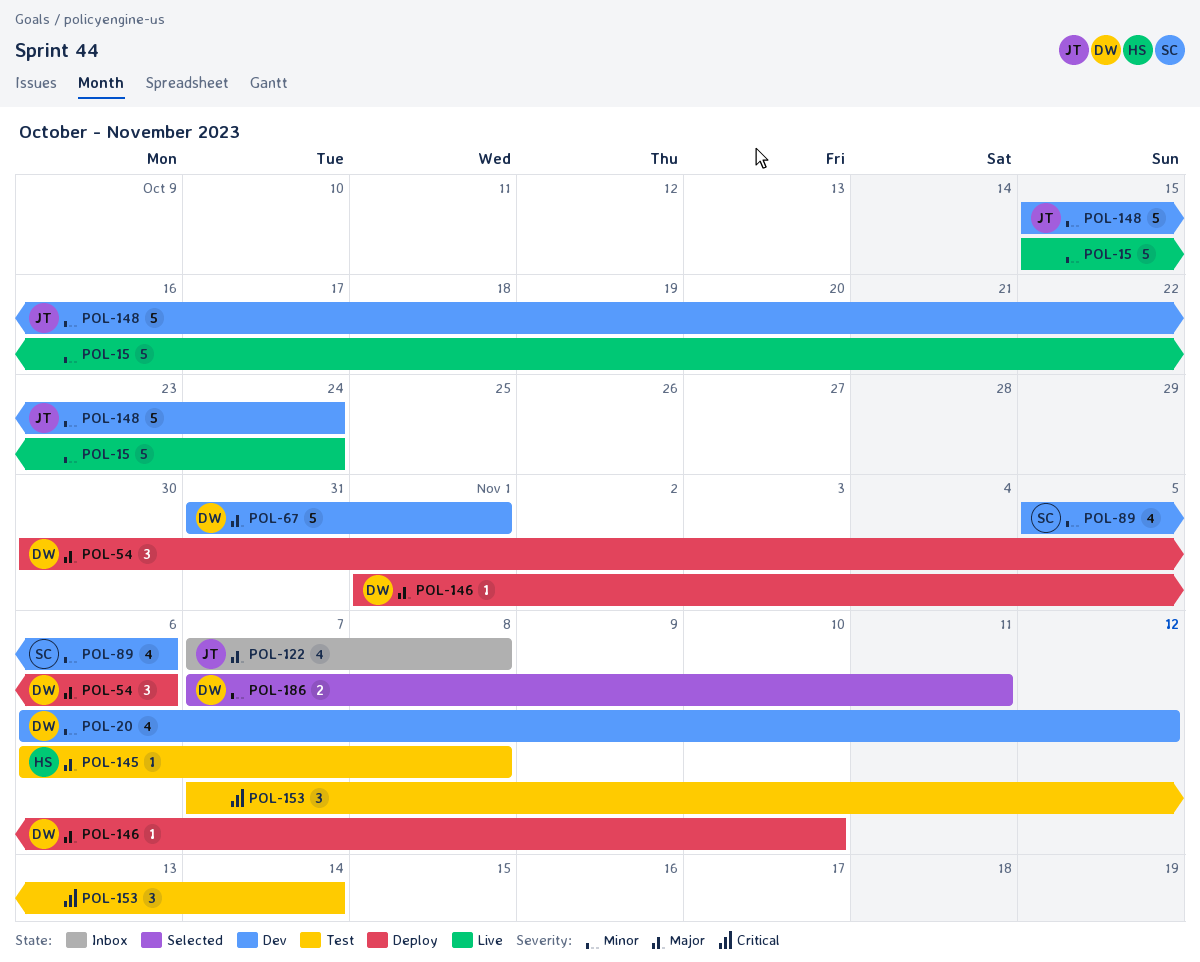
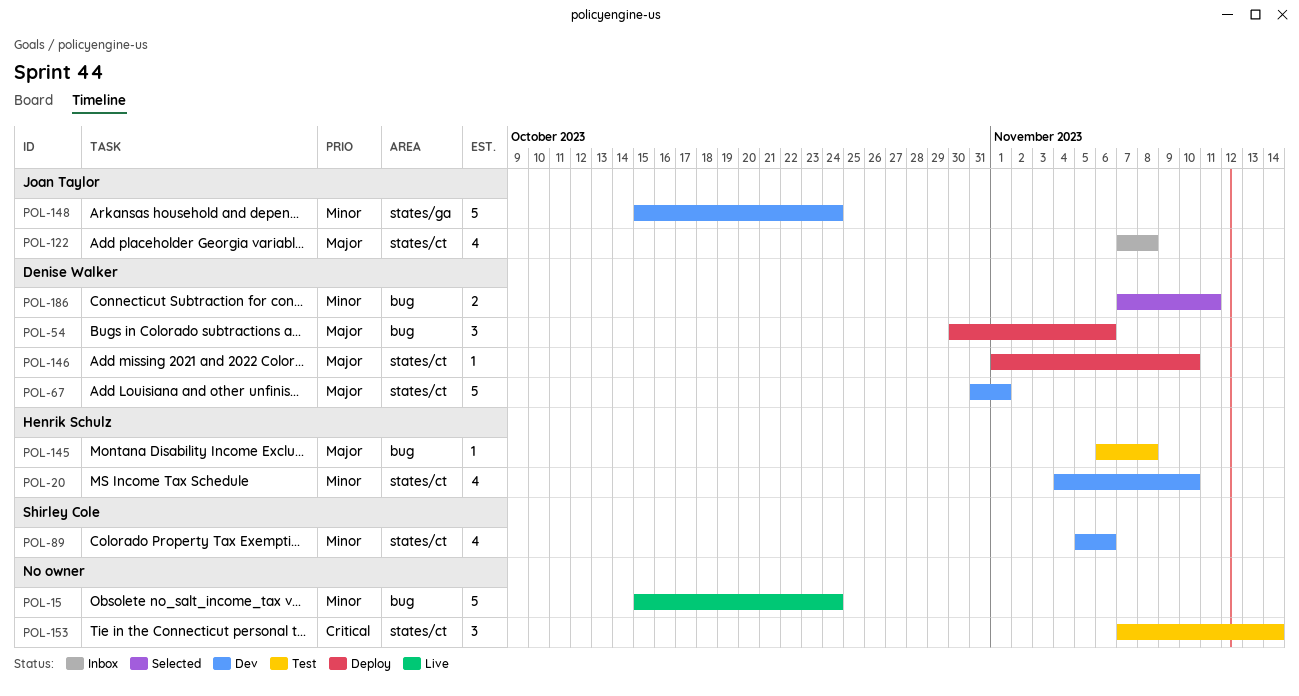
POL-20, owner: Denise Walker -> Henrik Schulz
POL-20, start: Nov 6 -> Nov 4
POL-20, due: Nov 12 -> Nov 10

